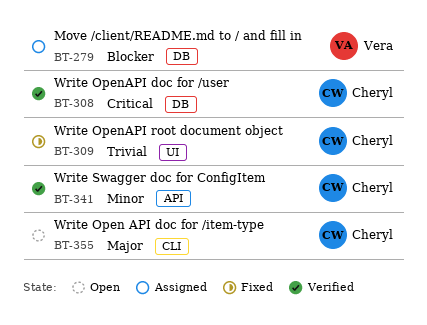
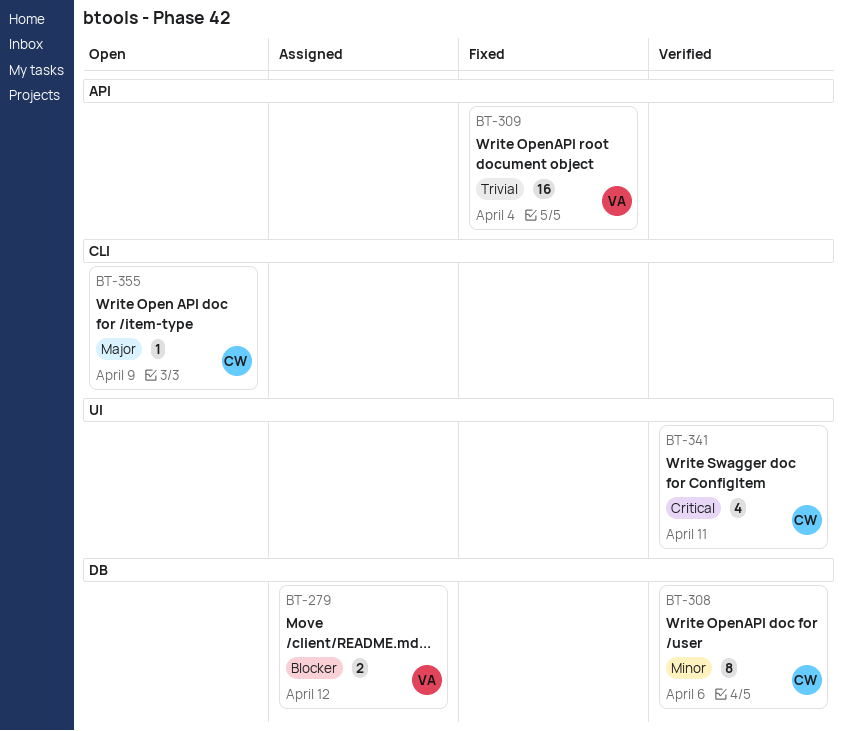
BT-308, priority: Critical -> Minor
BT-309, owner: Cheryl -> Vera
BT-309, label: UI -> API
BT-341, priority: Minor -> Critical
BT-341, label: API -> UI

